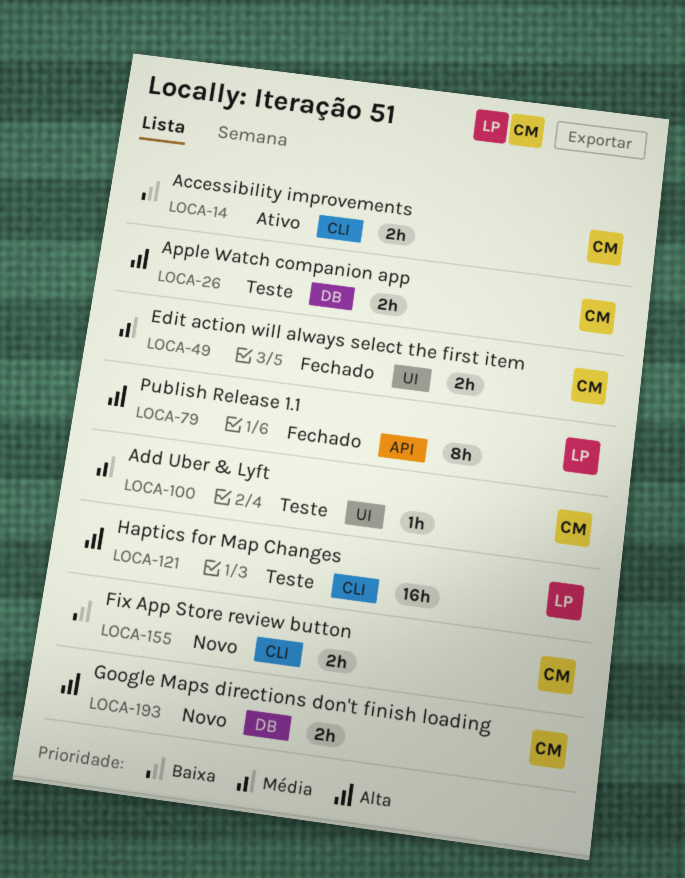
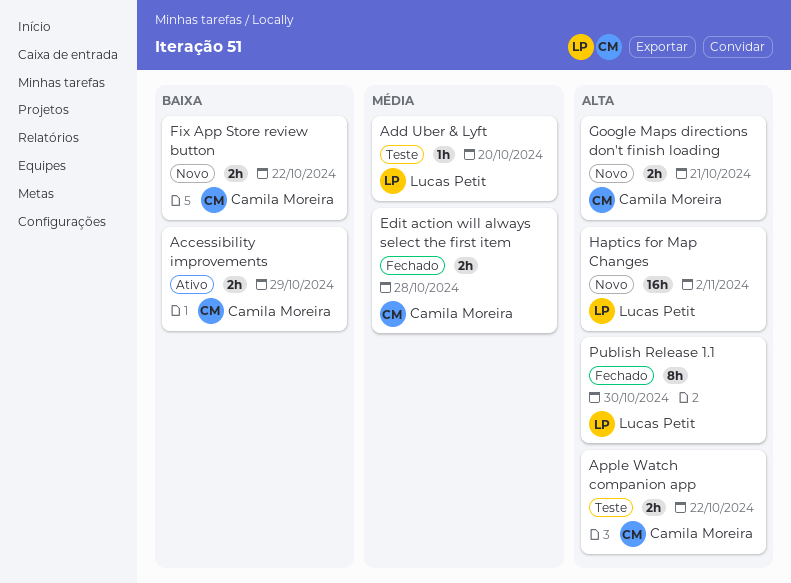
Add Uber & Lyft, owner: Camila Moreira -> Lucas Petit
Haptics for Map Changes, status: Teste -> Novo

